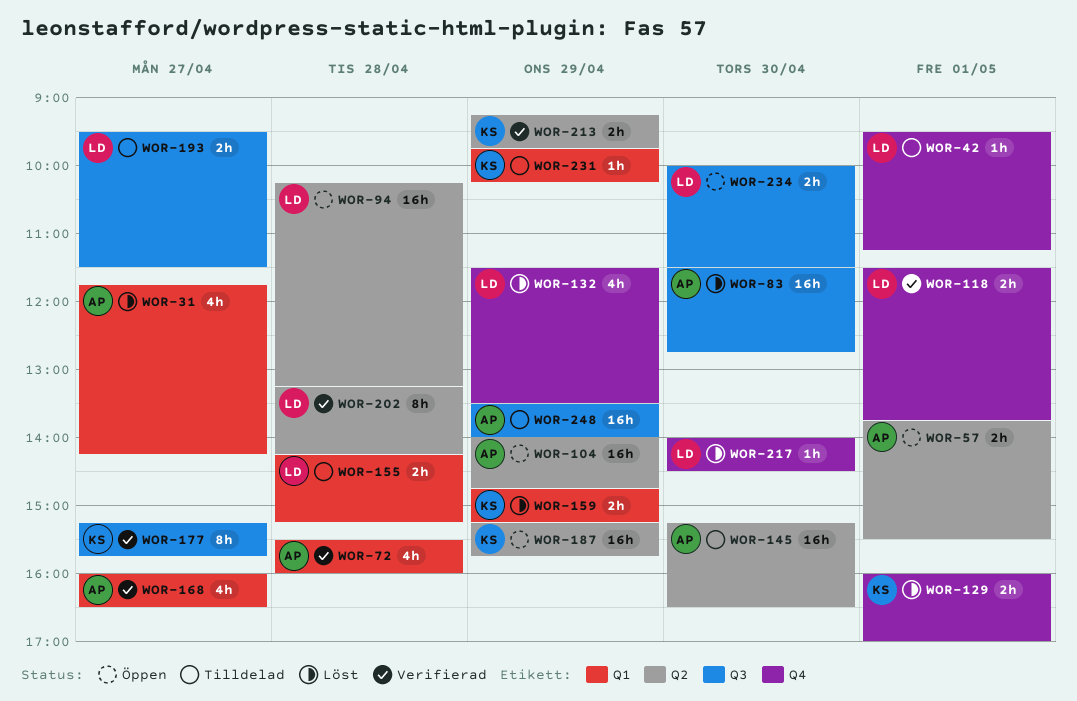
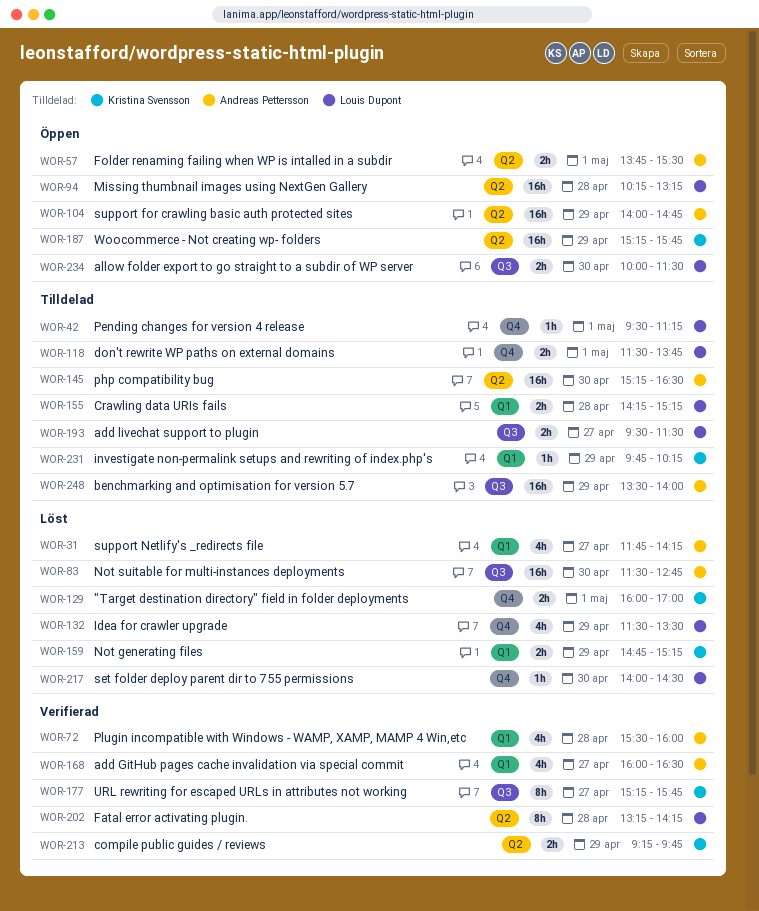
WOR-118, status: Verifierad -> Tilldelad

